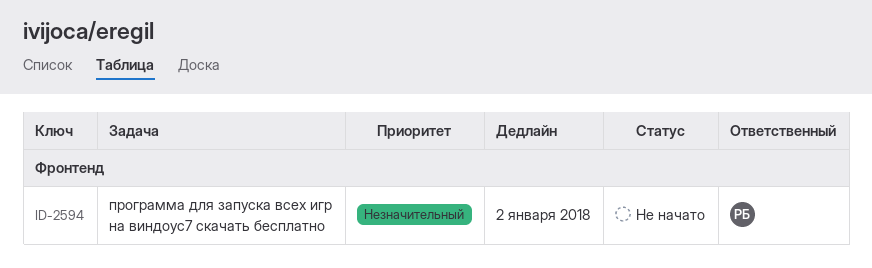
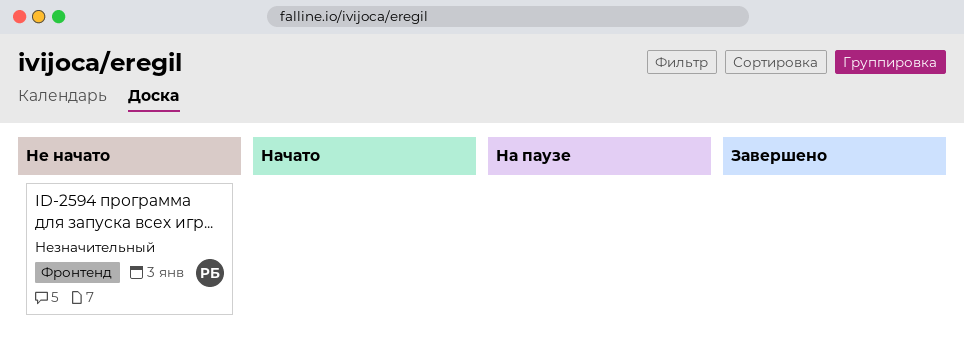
ID-2594, due: Jan 2 -> Jan 3

